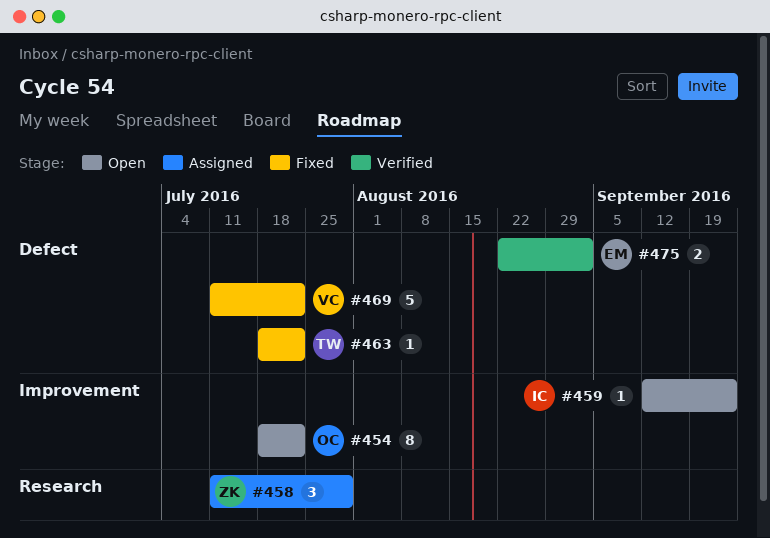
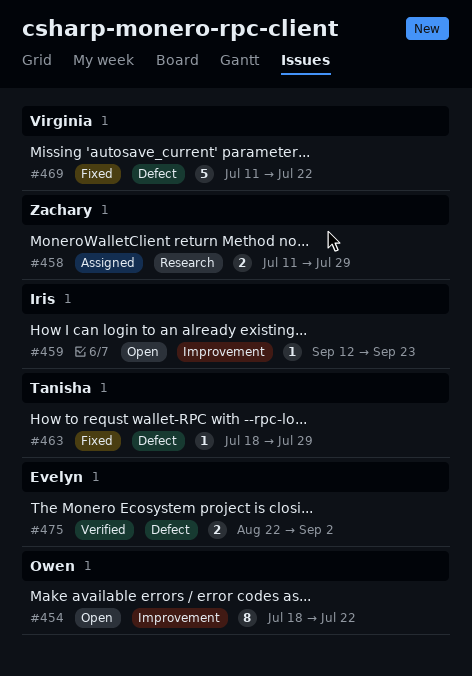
#458, estimate: 3 -> 2
#463, due: Jul 22 -> Jul 29

